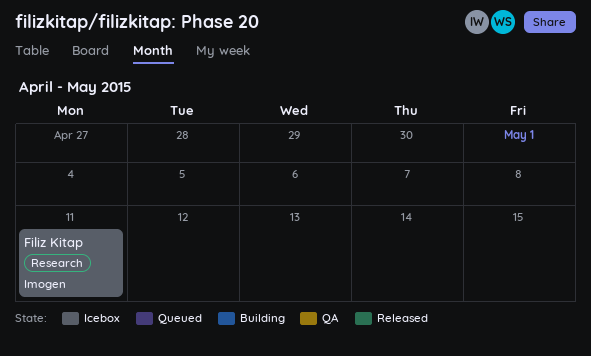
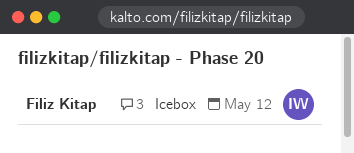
Filiz Kitap, due: May 11 -> May 12

